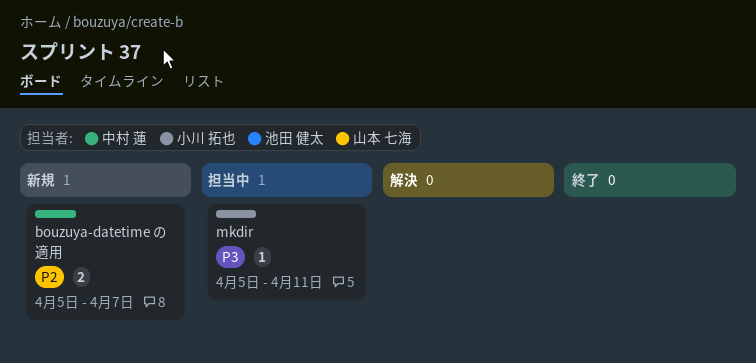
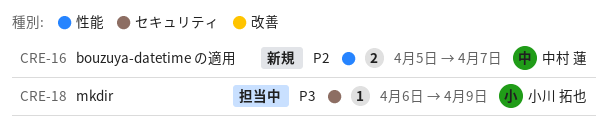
mkdir, start: Apr 5 -> Apr 6
mkdir, due: Apr 11 -> Apr 9

